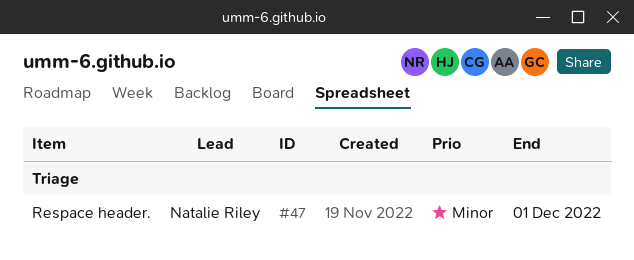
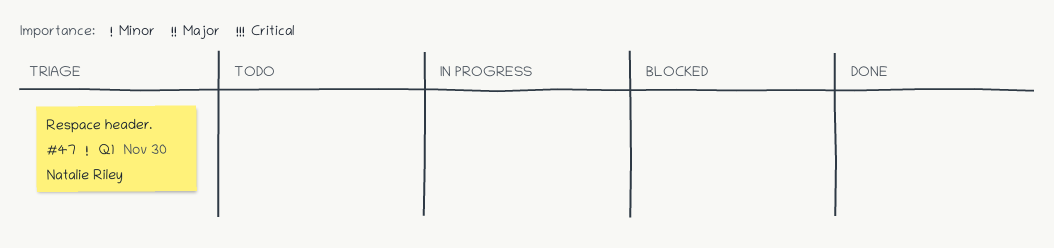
#47, due: Dec 1 -> Nov 30

